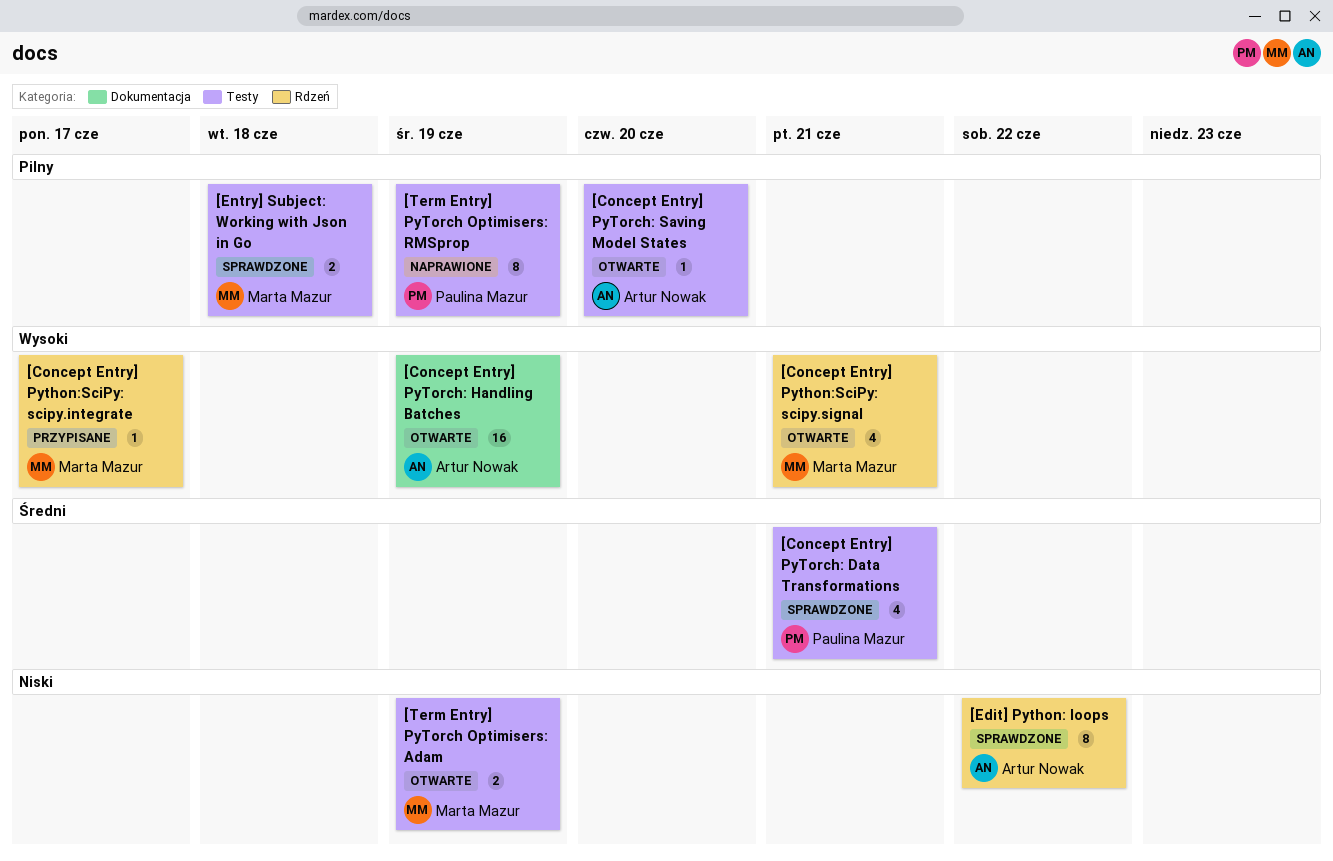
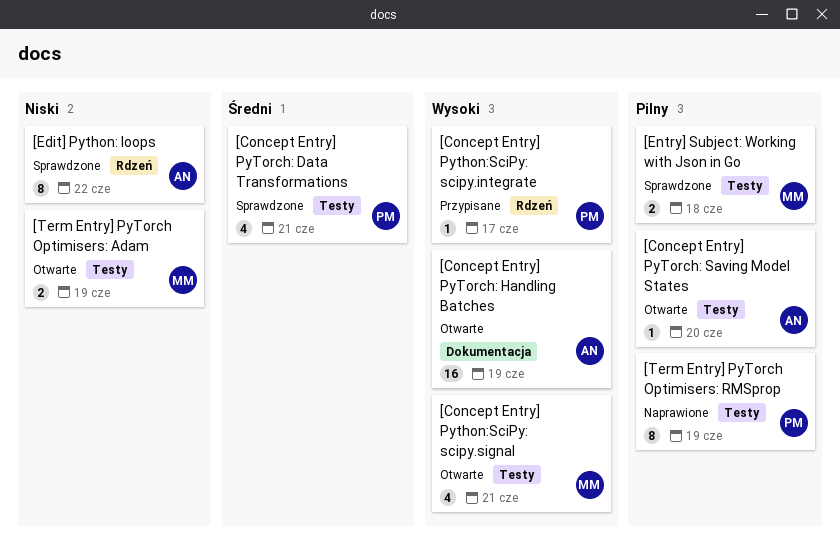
[Concept Entry] Python:SciPy: scipy.integrate, owner: Marta Mazur -> Paulina Mazur
[Concept Entry] Python:SciPy: scipy.signal, label: Rdzeń -> Testy

